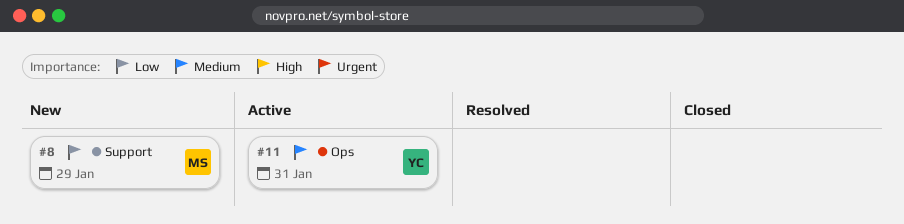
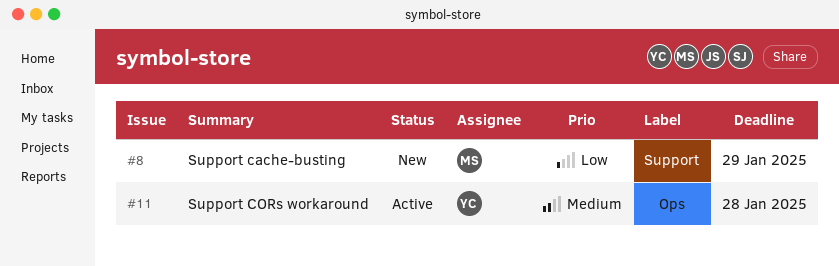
#11, due: Jan 31 -> Jan 28

